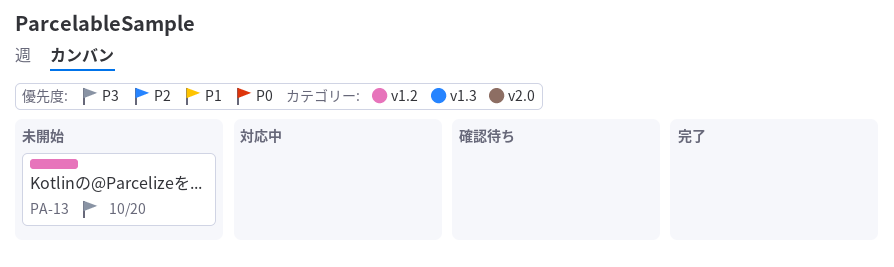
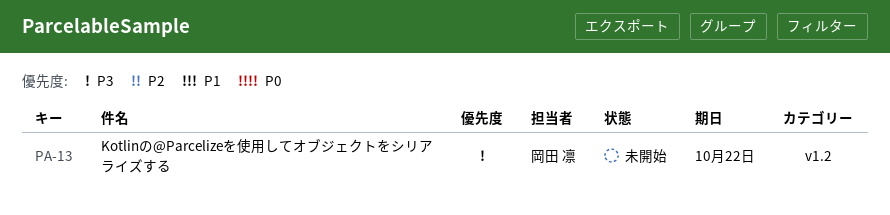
PA-13, due: Oct 20 -> Oct 22

